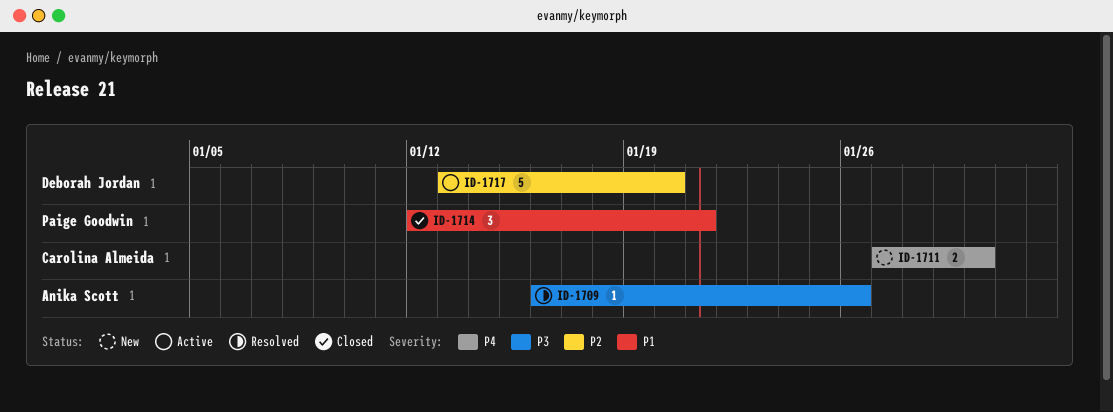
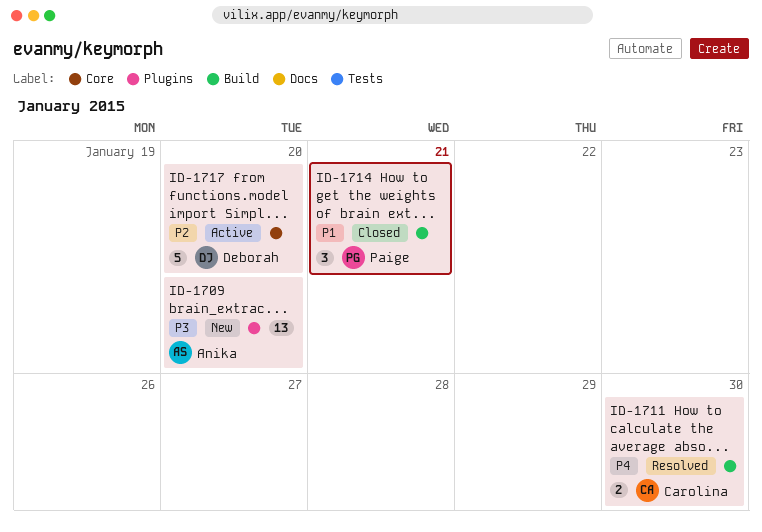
ID-1709, status: Resolved -> New
ID-1709, estimate: 1 -> 13
ID-1709, due: Jan 26 -> Jan 20
ID-1711, status: New -> Resolved

